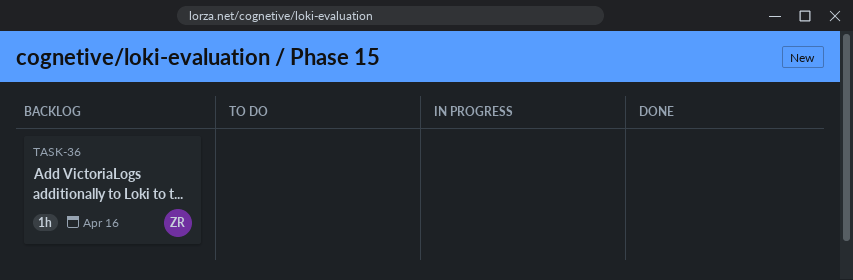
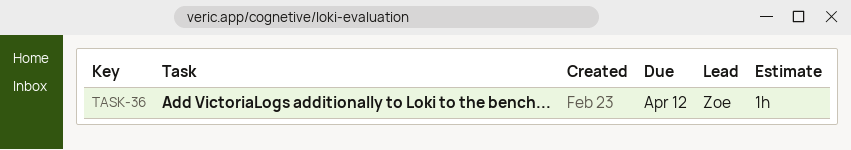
TASK-36, due: Apr 16 -> Apr 12

